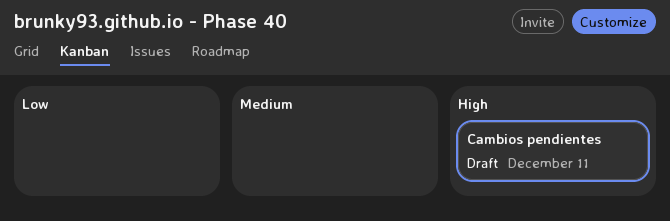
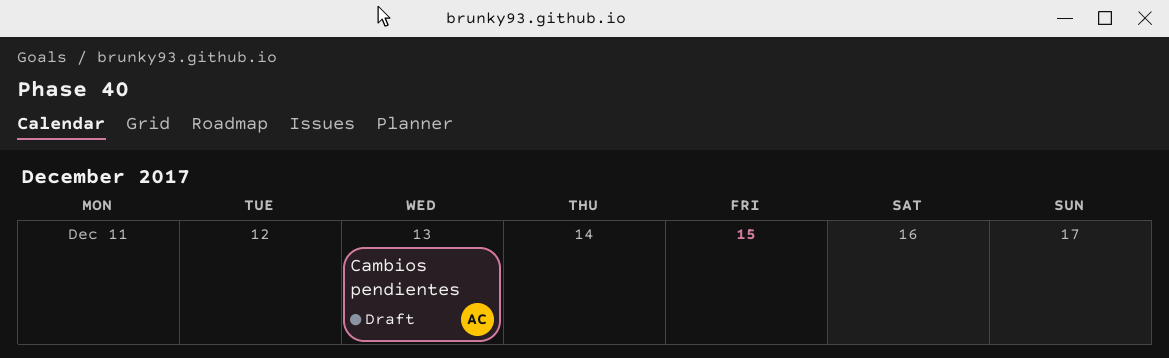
Cambios pendientes, due: Dec 11 -> Dec 13

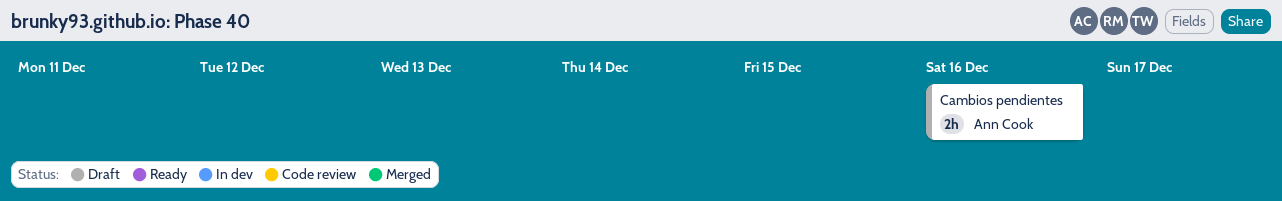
Cambios pendientes, due: Dec 13 -> Dec 16

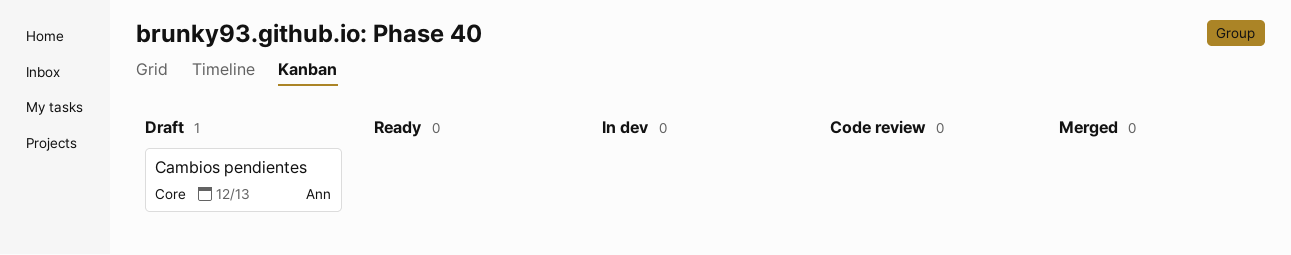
Cambios pendientes, due: Dec 16 -> Dec 13

